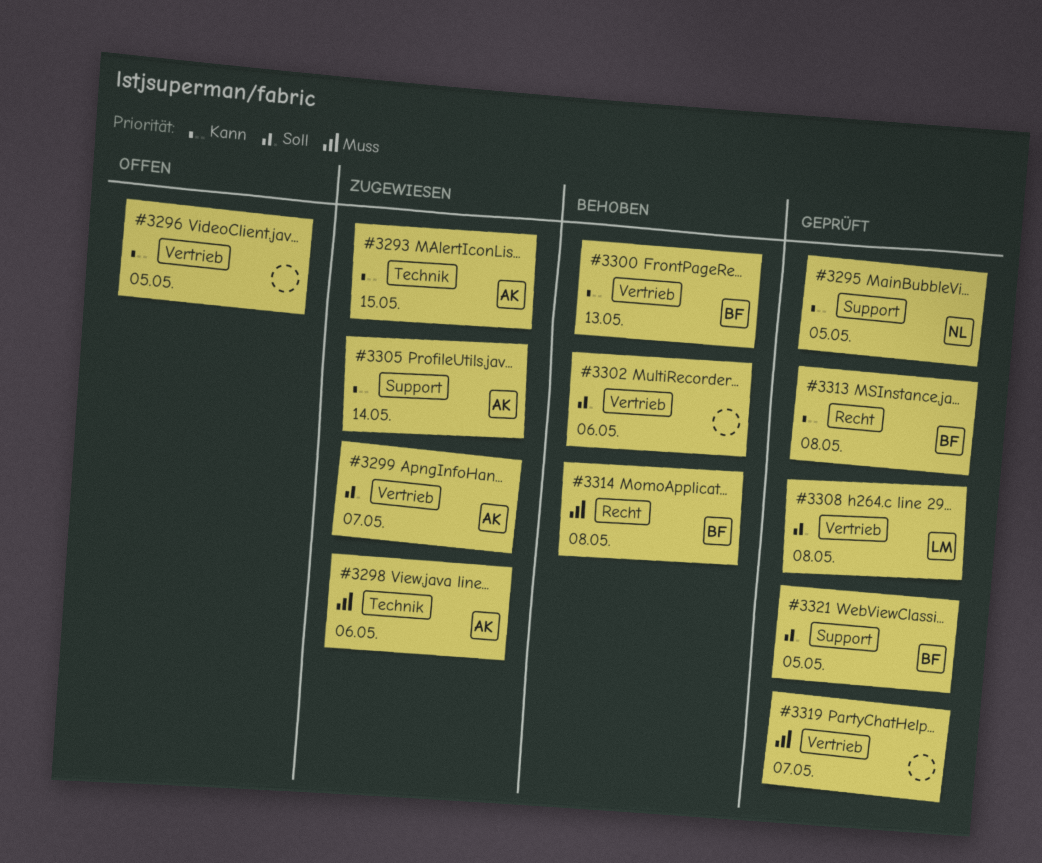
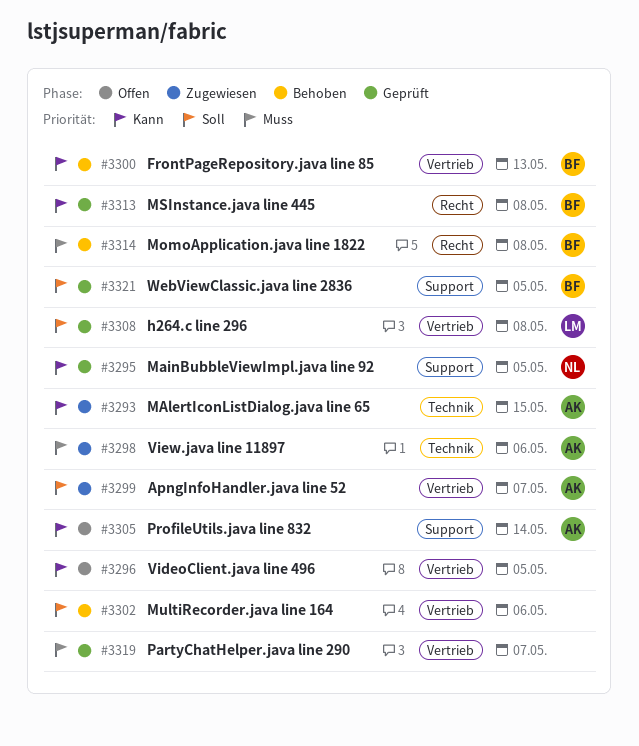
#3305, status: Zugewiesen -> Offen

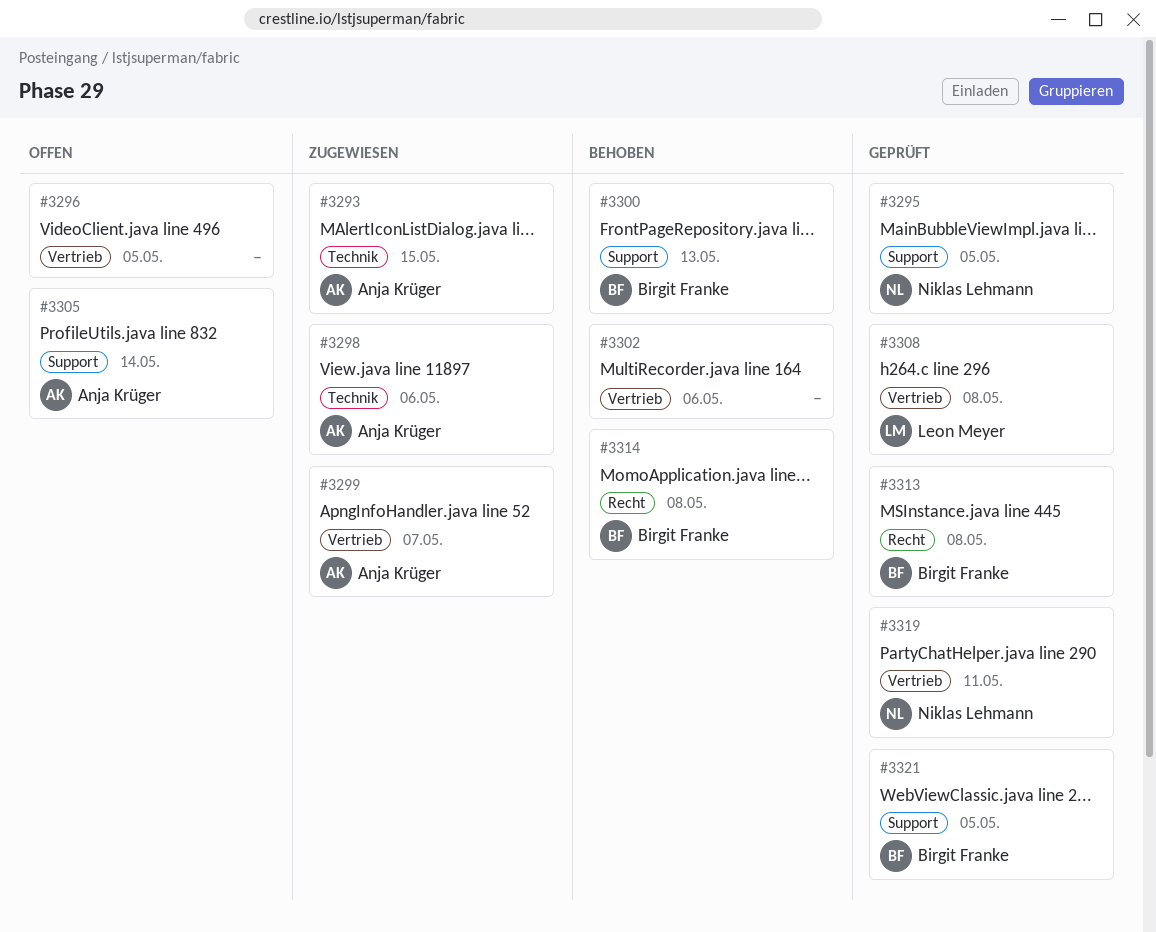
#3300, label: Vertrieb -> Support
#3319, owner: none -> Niklas Lehmann
#3319, due: May 7 -> May 11

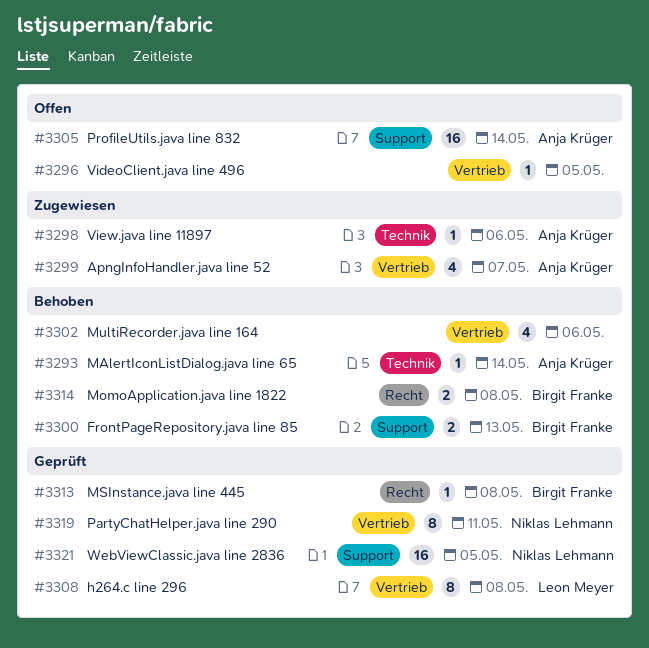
#3293, status: Zugewiesen -> Behoben
#3293, due: May 15 -> May 14
#3295: present -> none
#3321, owner: Birgit Franke -> Niklas Lehmann

